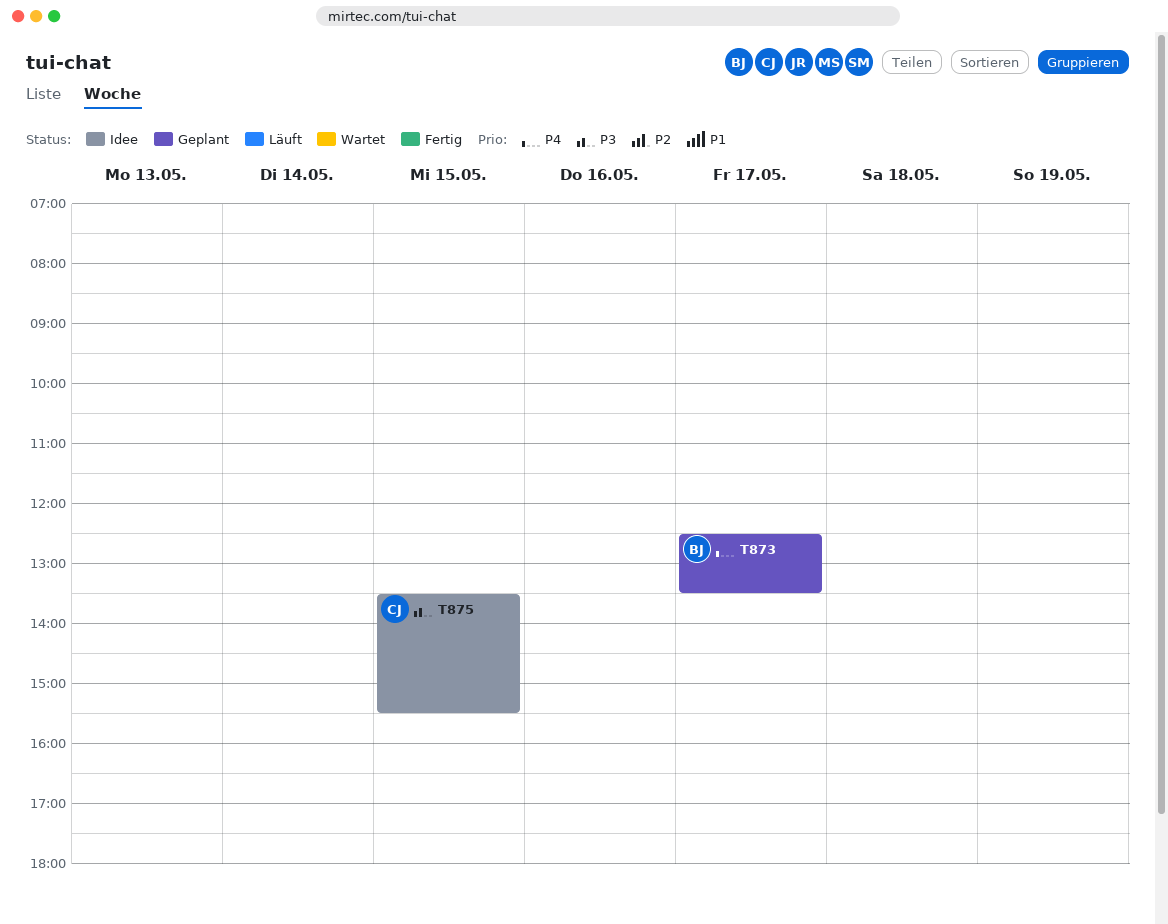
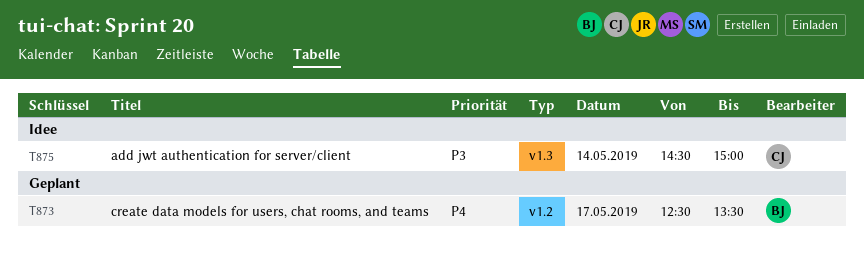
T875, day: May 15 -> May 14
T875, begins: 13:30 -> 14:30
T875, ends: 15:30 -> 15:00

